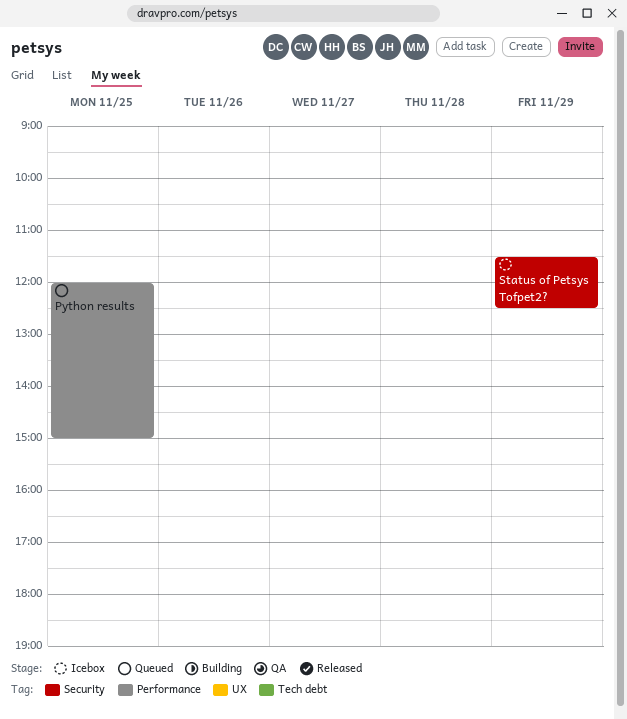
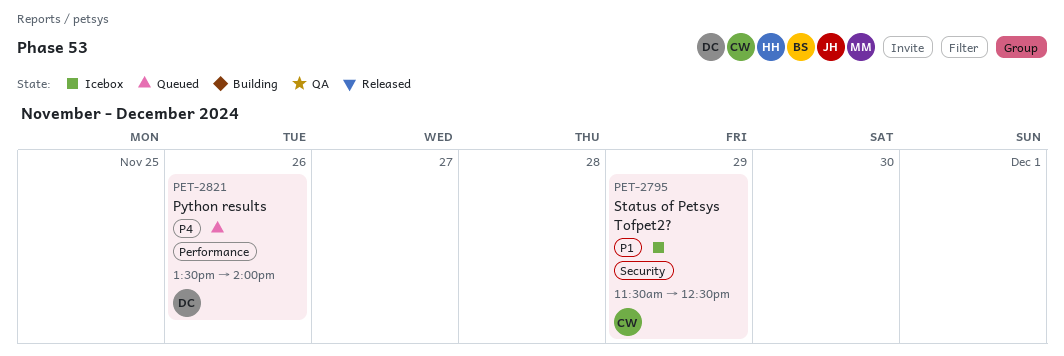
Python results, day: Nov 25 -> Nov 26
Python results, begins: 12:00 -> 13:30
Python results, ends: 15:00 -> 14:00

